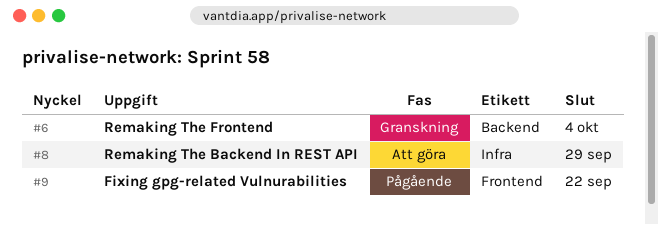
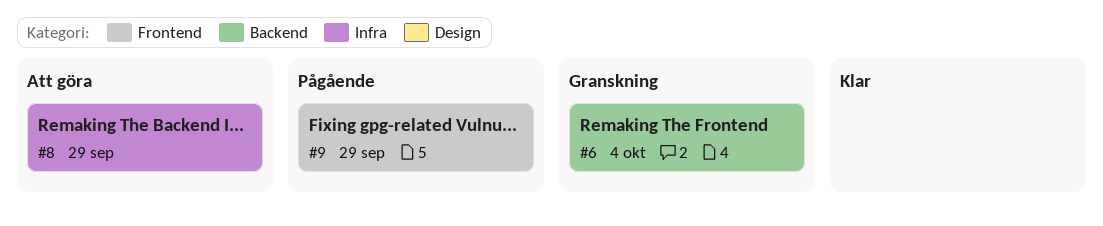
#9, due: Sep 22 -> Sep 29

